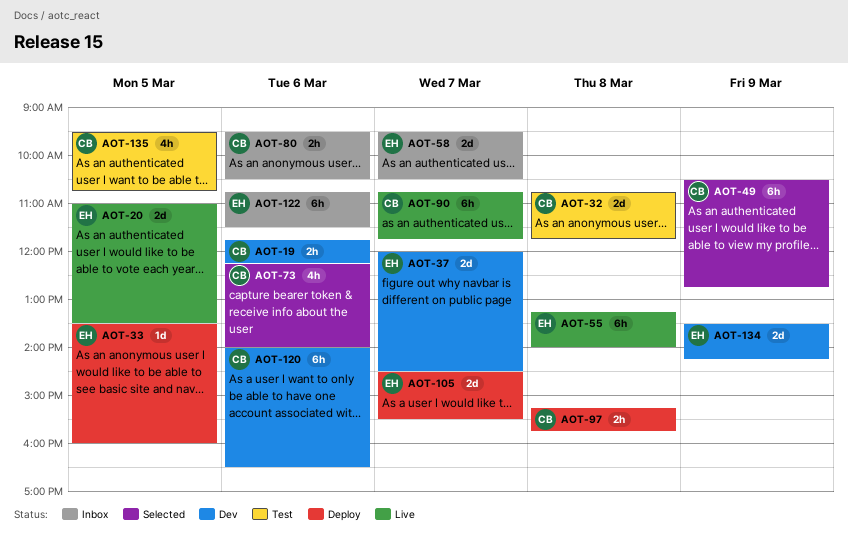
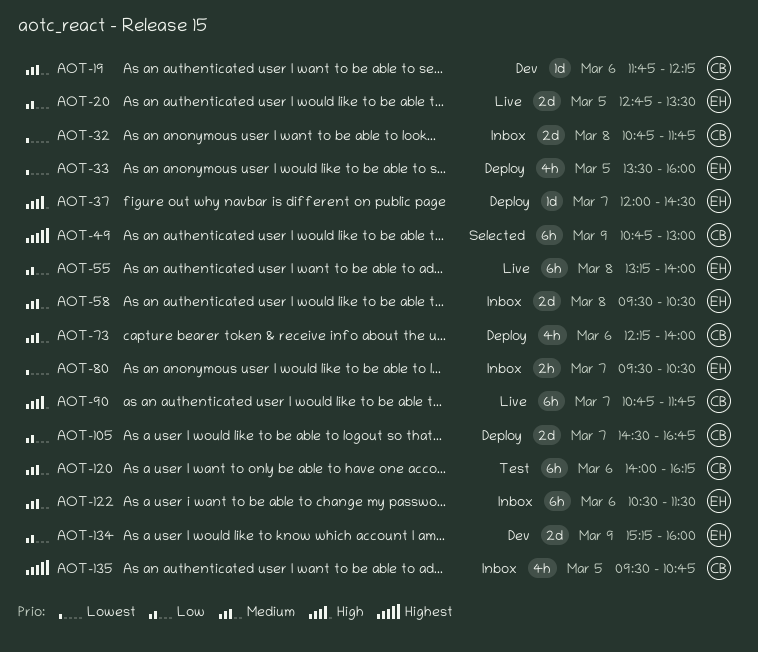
AOT-19, estimate: 2h -> 1d
AOT-20, begins: 11:00 -> 12:45
AOT-32, status: Test -> Inbox
AOT-33, estimate: 1d -> 4h
AOT-37, status: Dev -> Deploy
AOT-37, estimate: 2d -> 1d
AOT-49, begins: 10:30 -> 10:45
AOT-49, ends: 12:45 -> 13:00
AOT-58, day: Mar 7 -> Mar 8
AOT-73, status: Selected -> Deploy
AOT-80, owner: CB -> EH
AOT-80, day: Mar 6 -> Mar 7
AOT-97: present -> none
AOT-105, owner: EH -> CB
AOT-105, ends: 15:30 -> 16:45
AOT-120, status: Dev -> Test
AOT-120, ends: 16:30 -> 16:15
AOT-122, begins: 10:45 -> 10:30
AOT-134, begins: 13:30 -> 15:15
AOT-134, ends: 14:15 -> 16:00
AOT-135, status: Test -> Inbox

